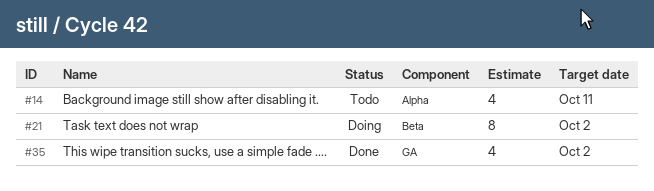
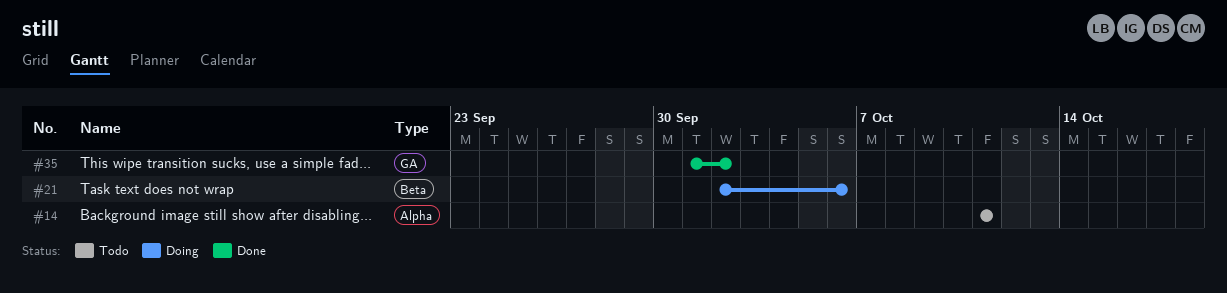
#21, due: Oct 2 -> Oct 6

